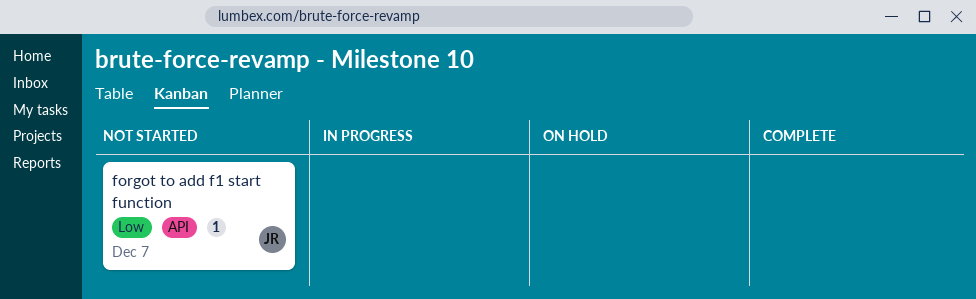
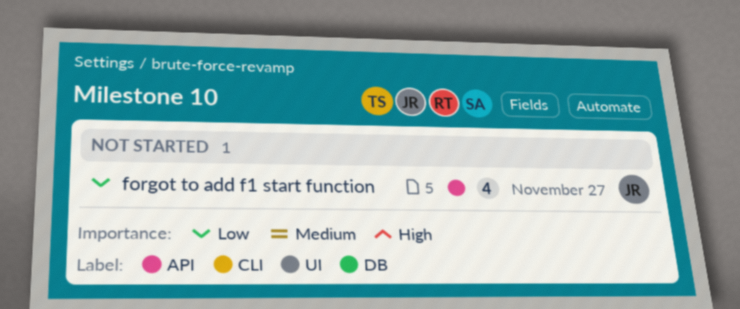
forgot to add f1 start function, estimate: 1 -> 4
forgot to add f1 start function, due: Dec 7 -> Nov 27

